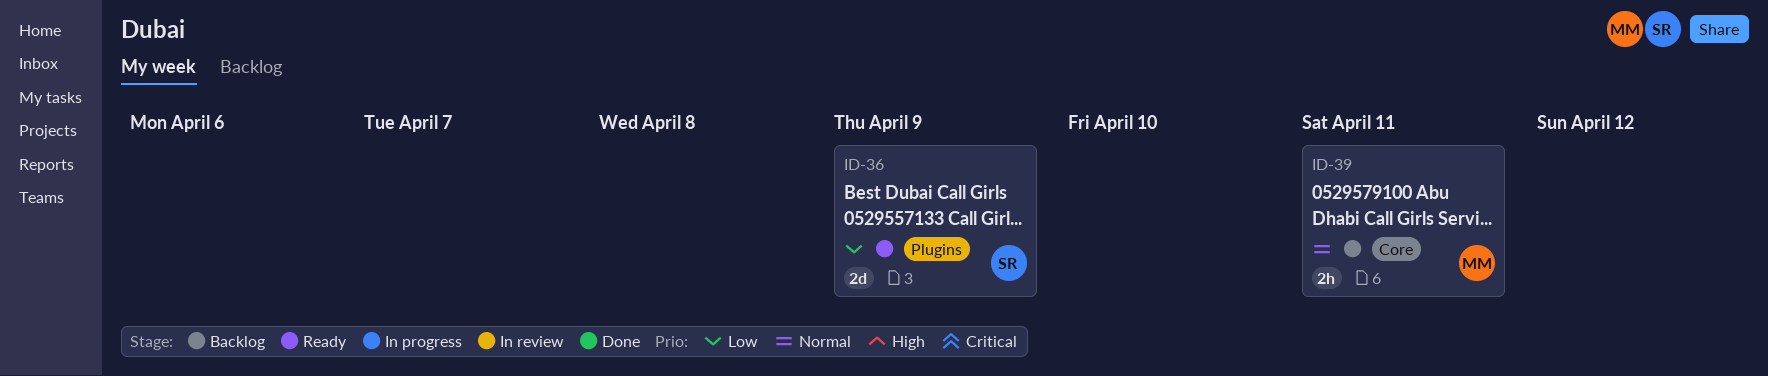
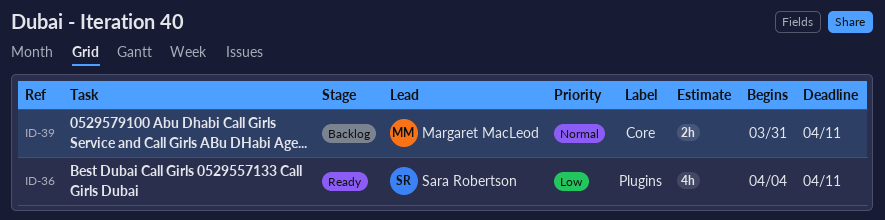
ID-36, estimate: 2d -> 4h
ID-36, due: Apr 9 -> Apr 11

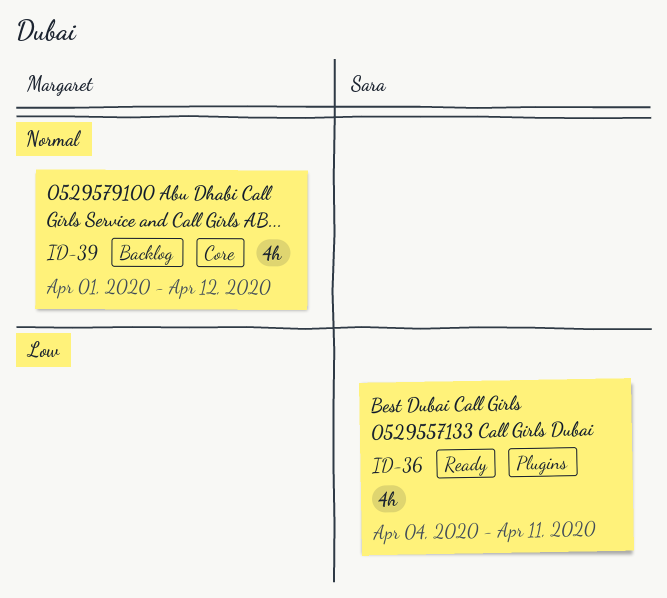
ID-39, estimate: 2h -> 4h
ID-39, start: Mar 31 -> Apr 1
ID-39, due: Apr 11 -> Apr 12

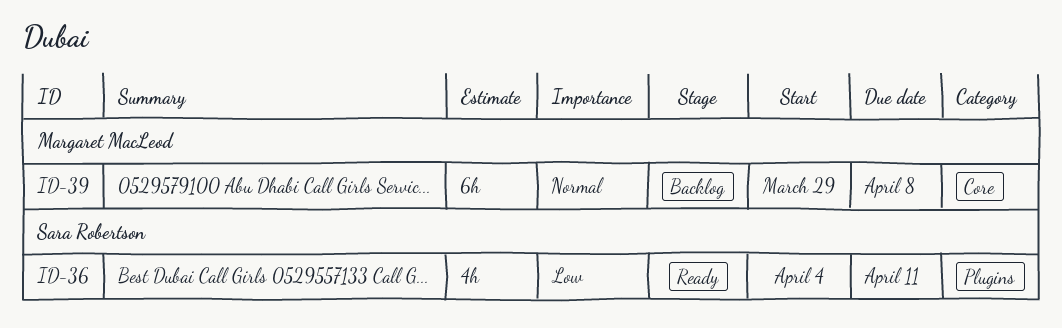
ID-39, estimate: 4h -> 6h
ID-39, start: Apr 1 -> Mar 29
ID-39, due: Apr 12 -> Apr 8

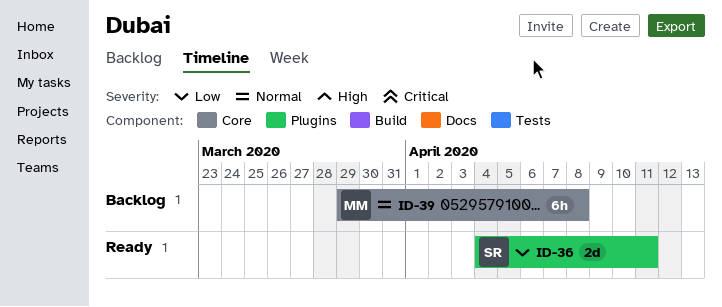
ID-36, estimate: 4h -> 2d

